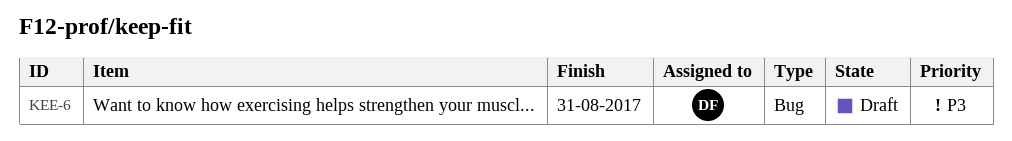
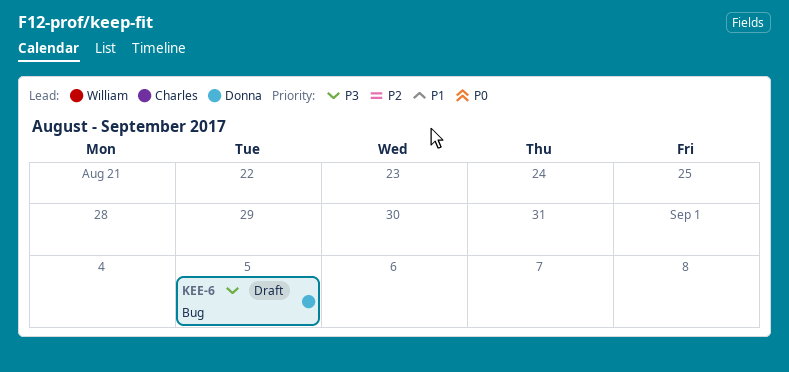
KEE-6, due: Aug 31 -> Sep 5

